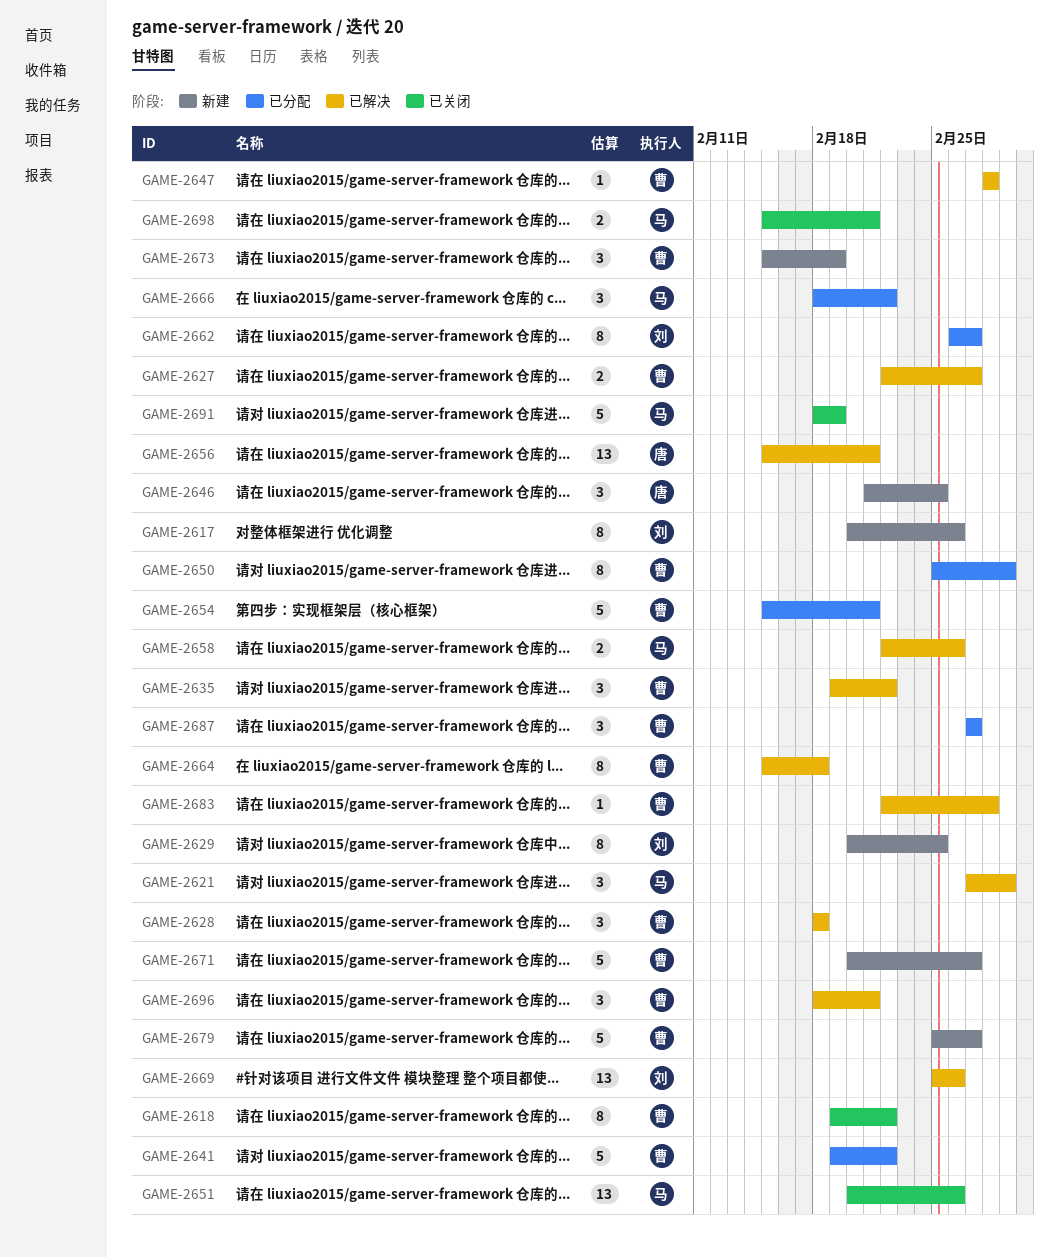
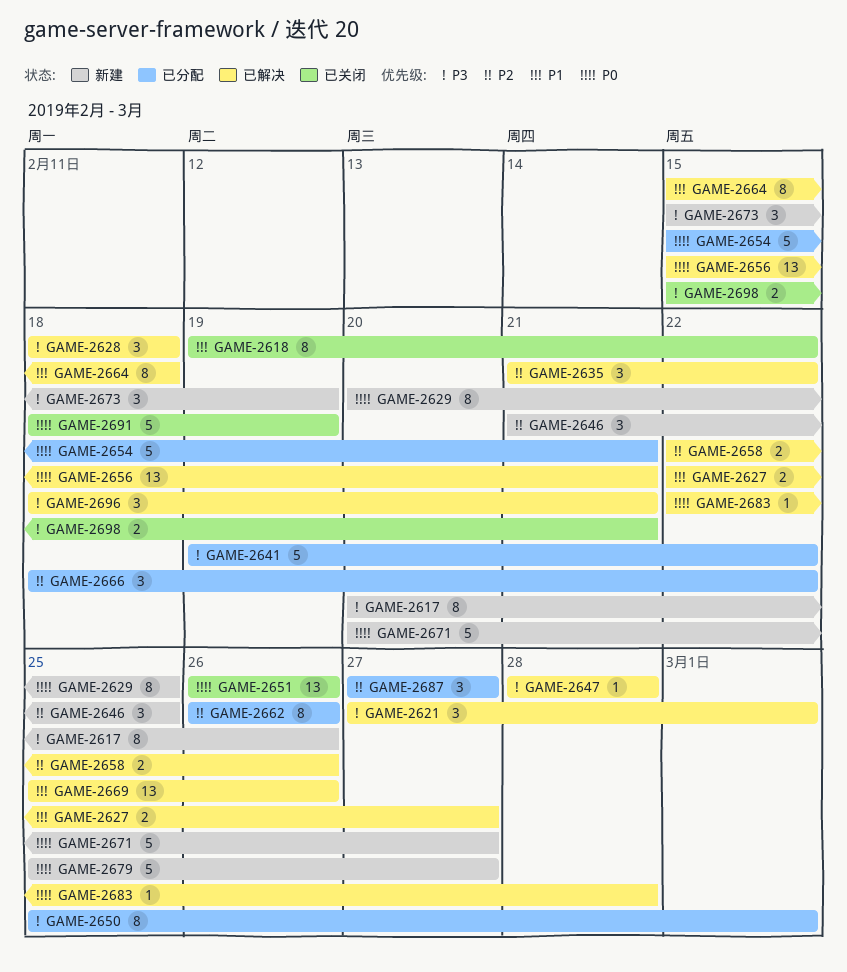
GAME-2635, start: Feb 19 -> Feb 21
GAME-2651, start: Feb 20 -> Feb 26
GAME-2662, due: Feb 27 -> Feb 26

